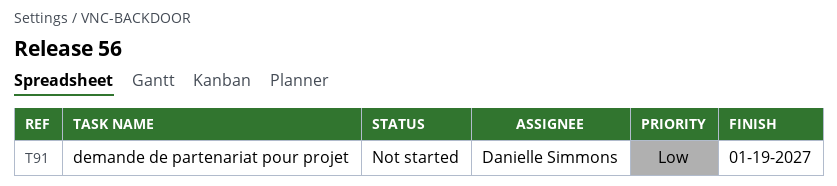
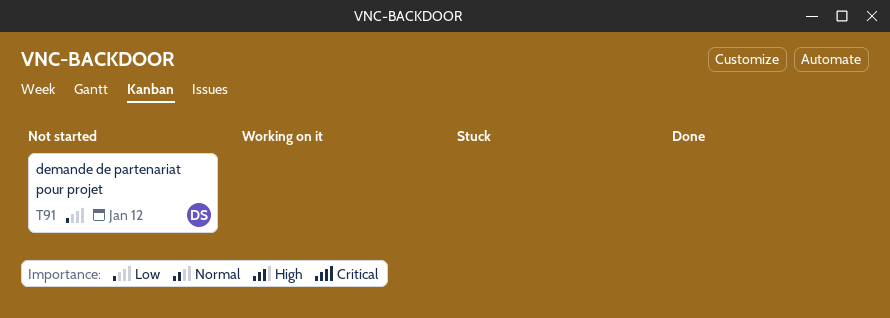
T91, due: Jan 19 -> Jan 12

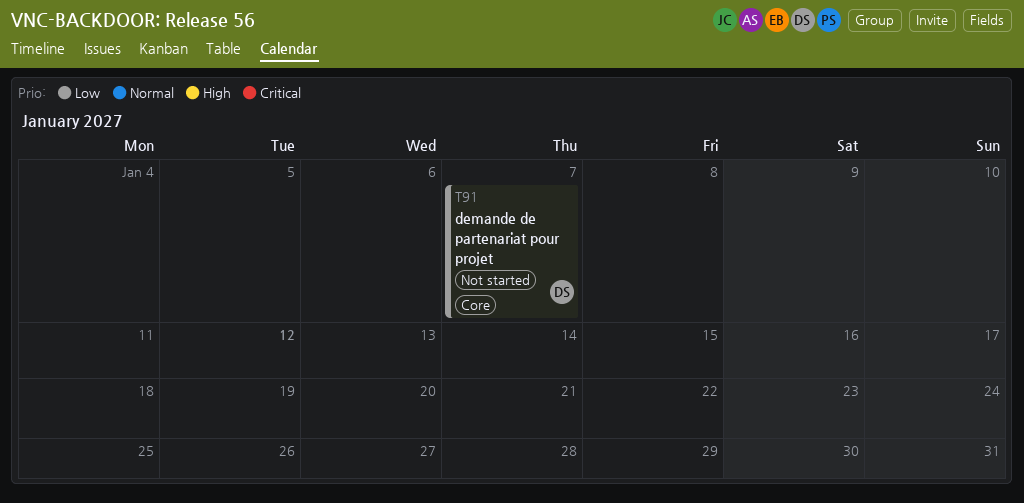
T91, due: Jan 12 -> Jan 7

